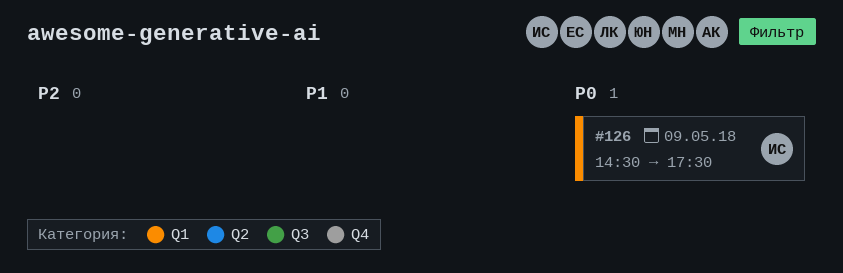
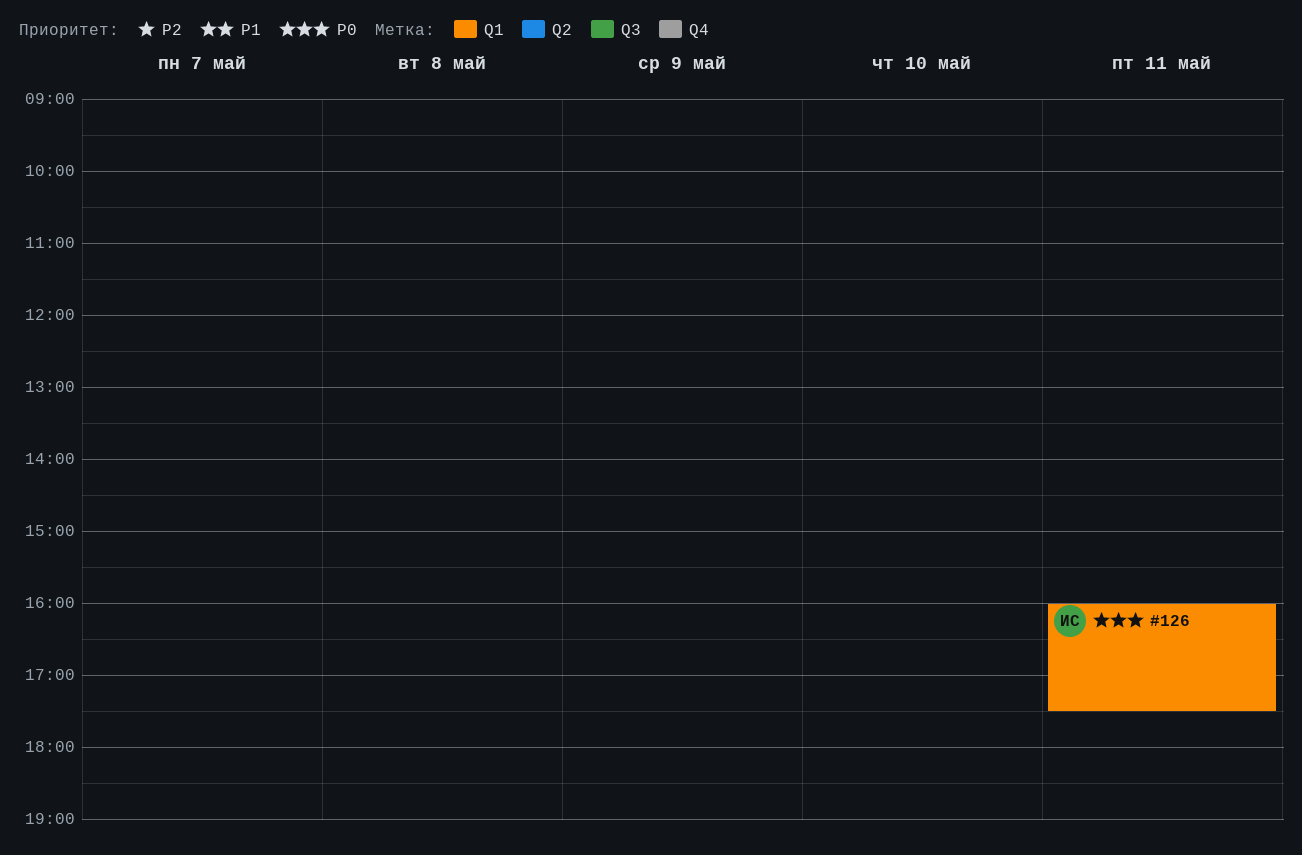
#126, day: May 9 -> May 11
#126, begins: 14:30 -> 16:00

